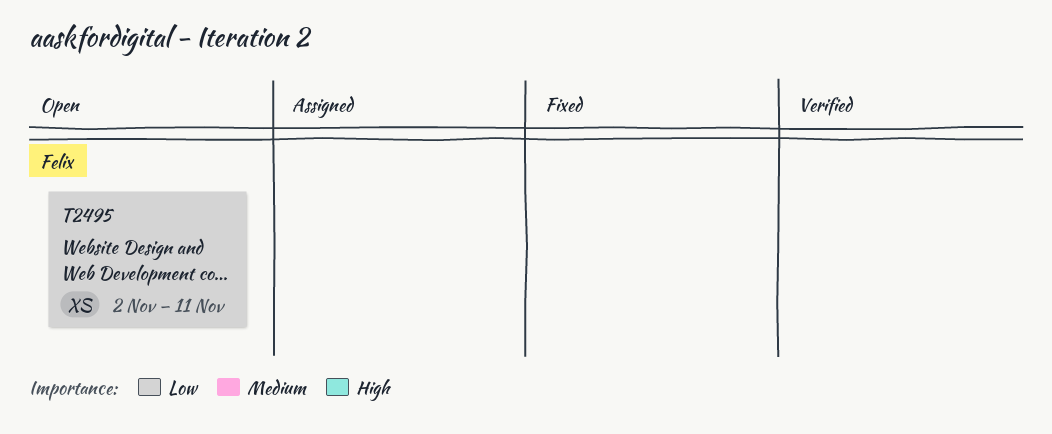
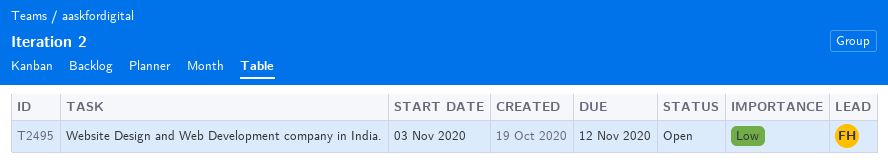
T2495, start: Nov 2 -> Nov 3
T2495, due: Nov 11 -> Nov 12

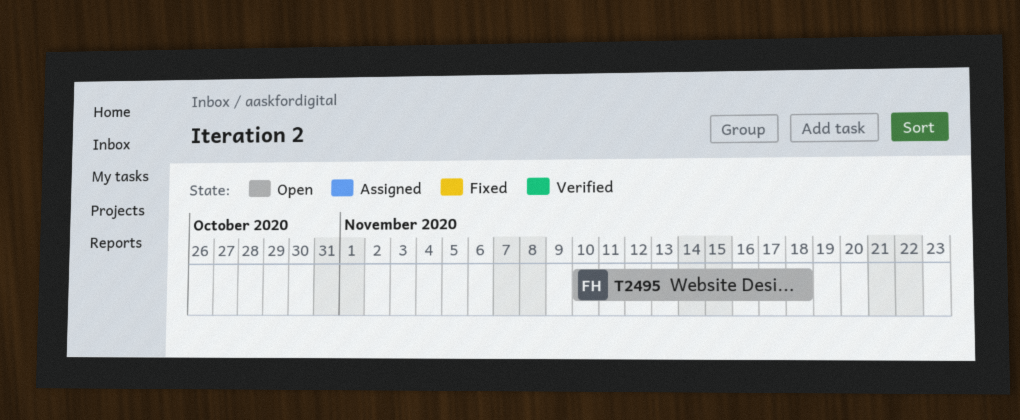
T2495, start: Nov 3 -> Nov 10
T2495, due: Nov 12 -> Nov 18

